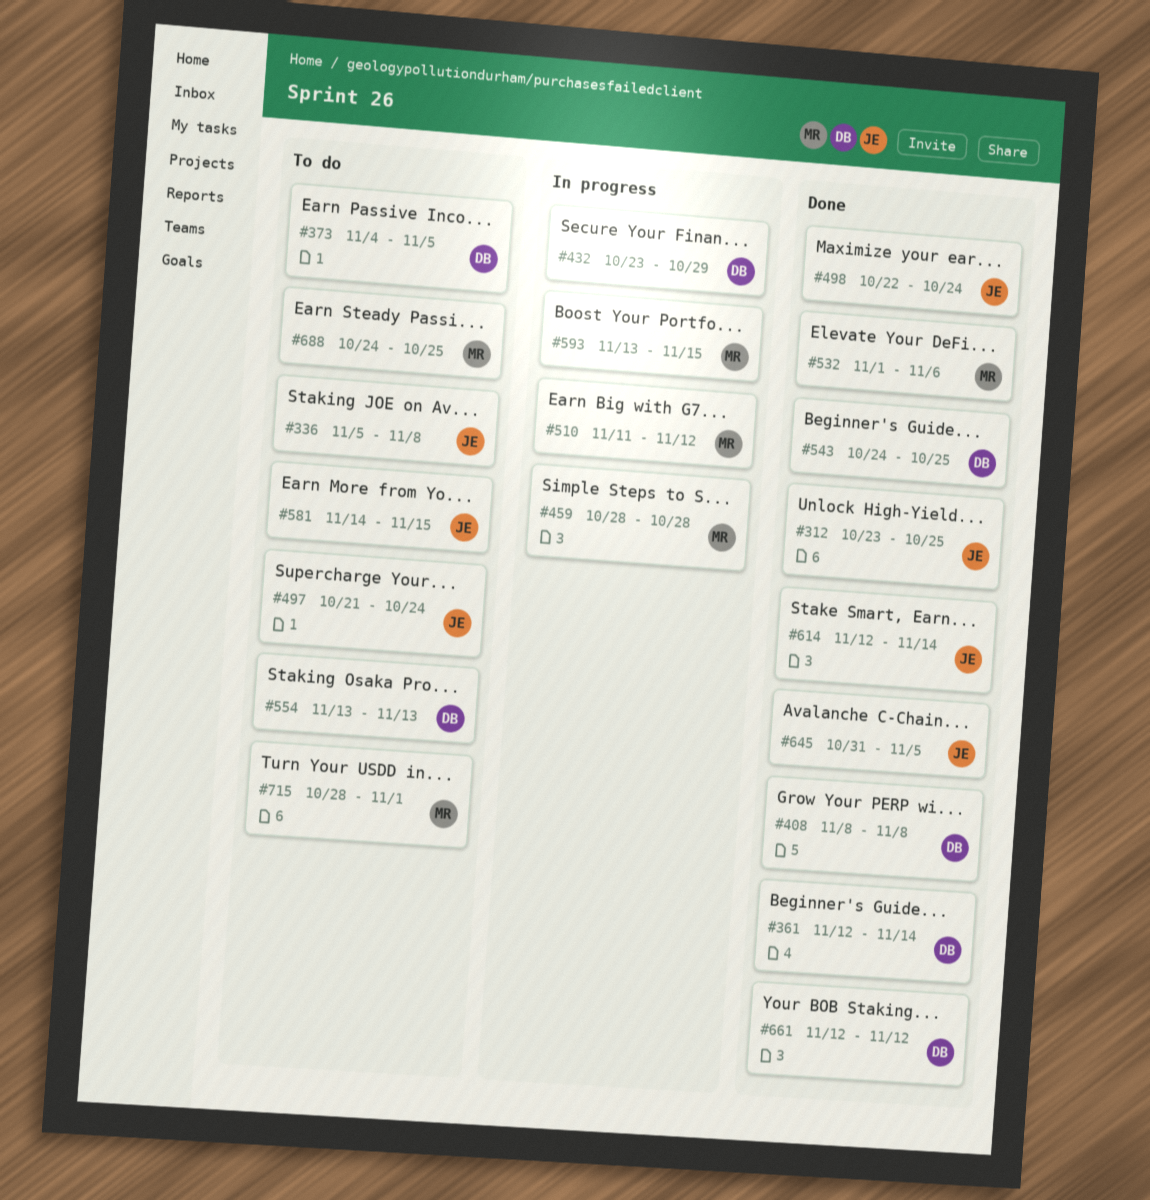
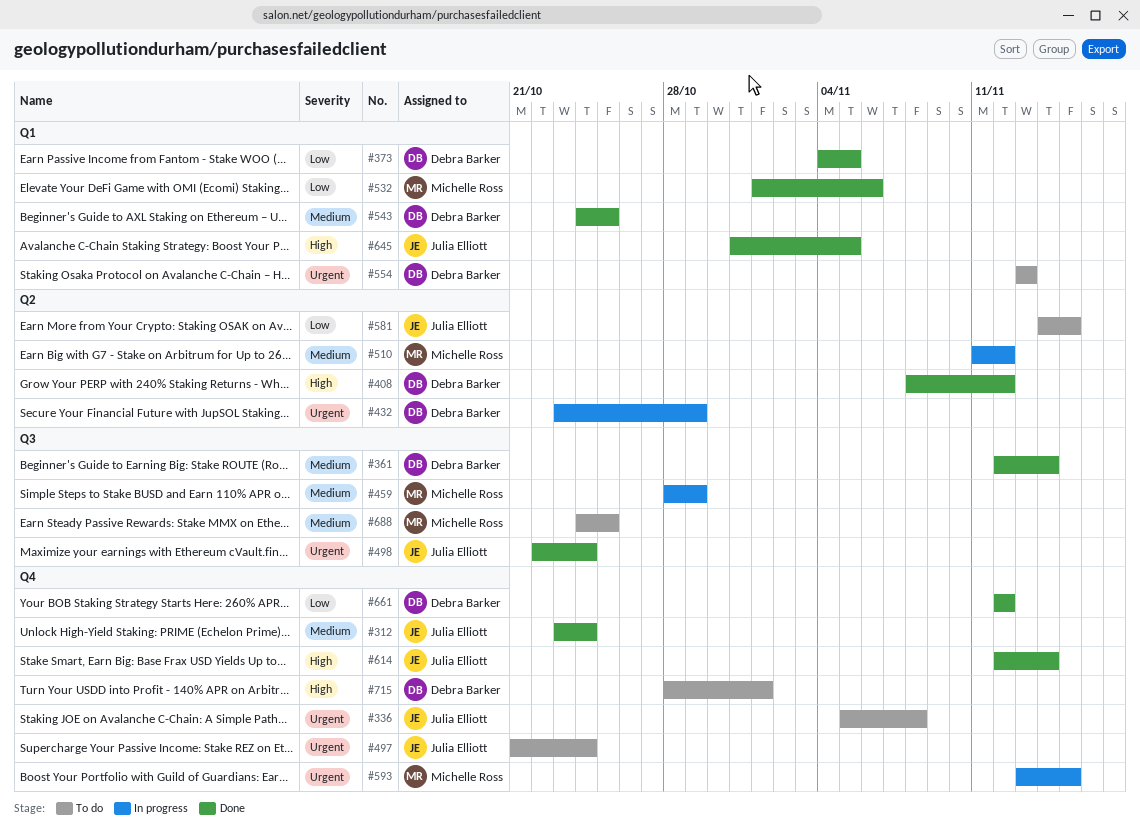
#312, due: Oct 25 -> Oct 24
#373, status: To do -> Done
#408, due: Nov 8 -> Nov 12
#459, due: Oct 28 -> Oct 29
#715, owner: Michelle Ross -> Debra Barker

